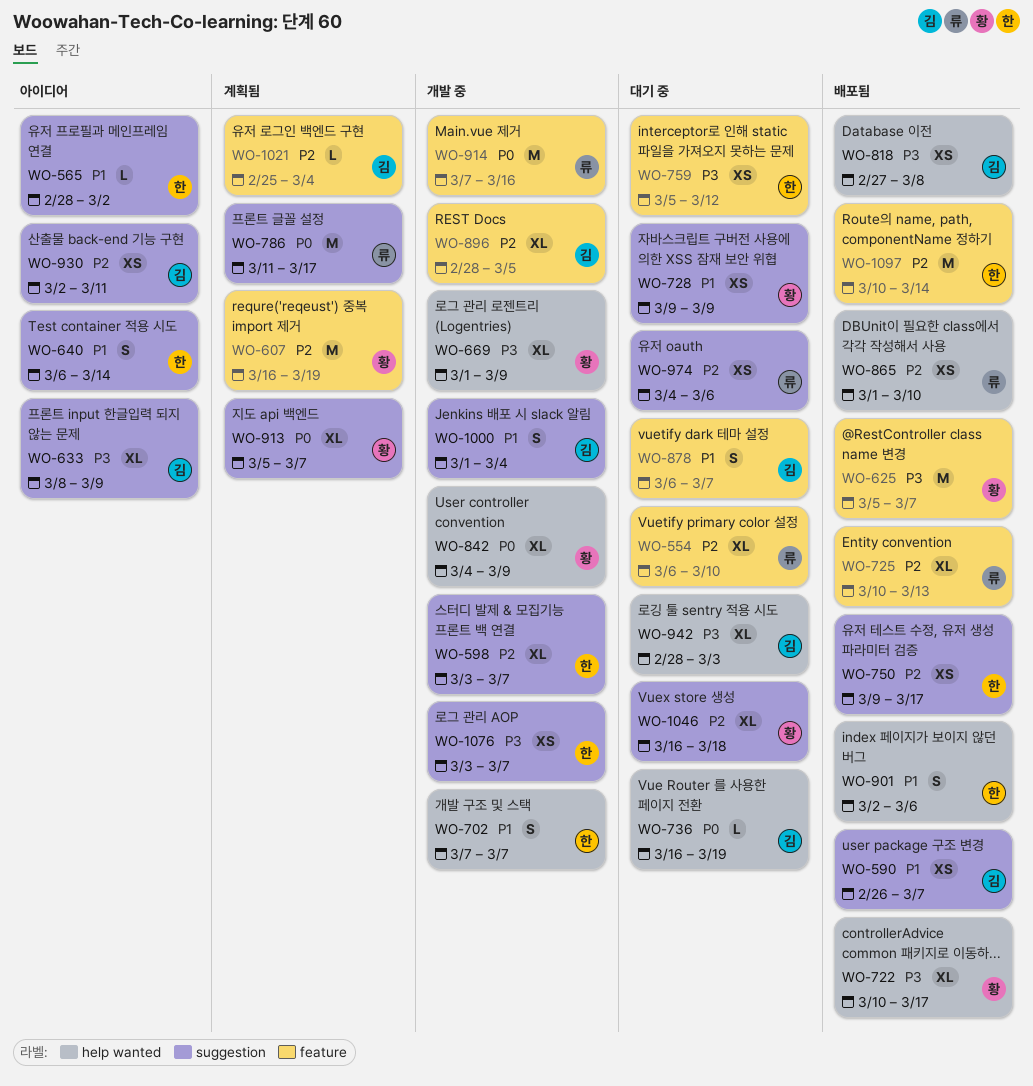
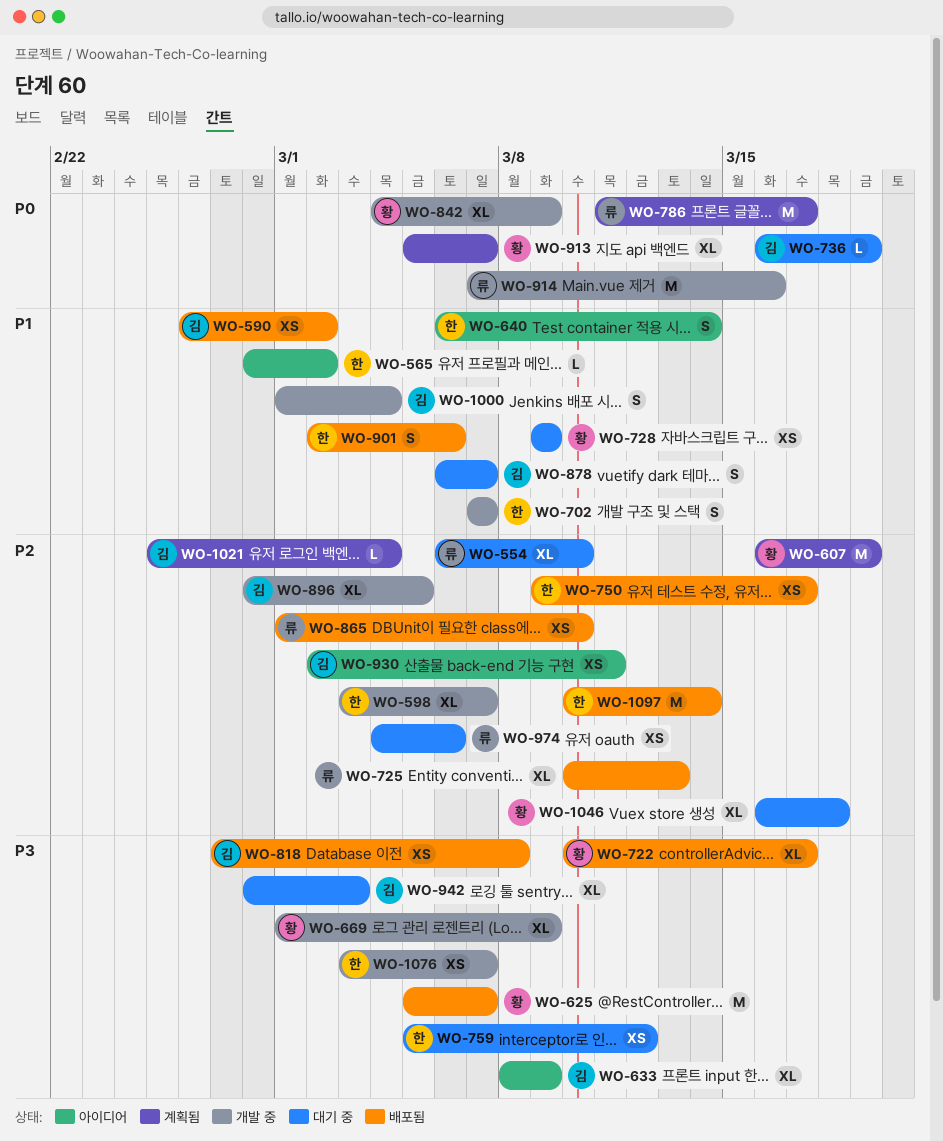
WO-590, due: Mar 7 -> Mar 2

